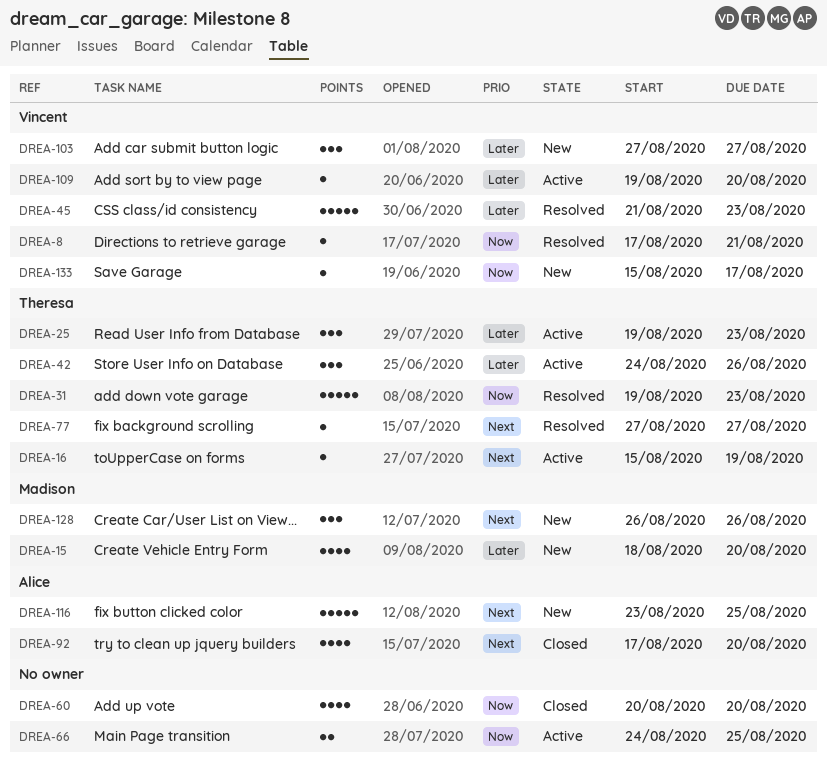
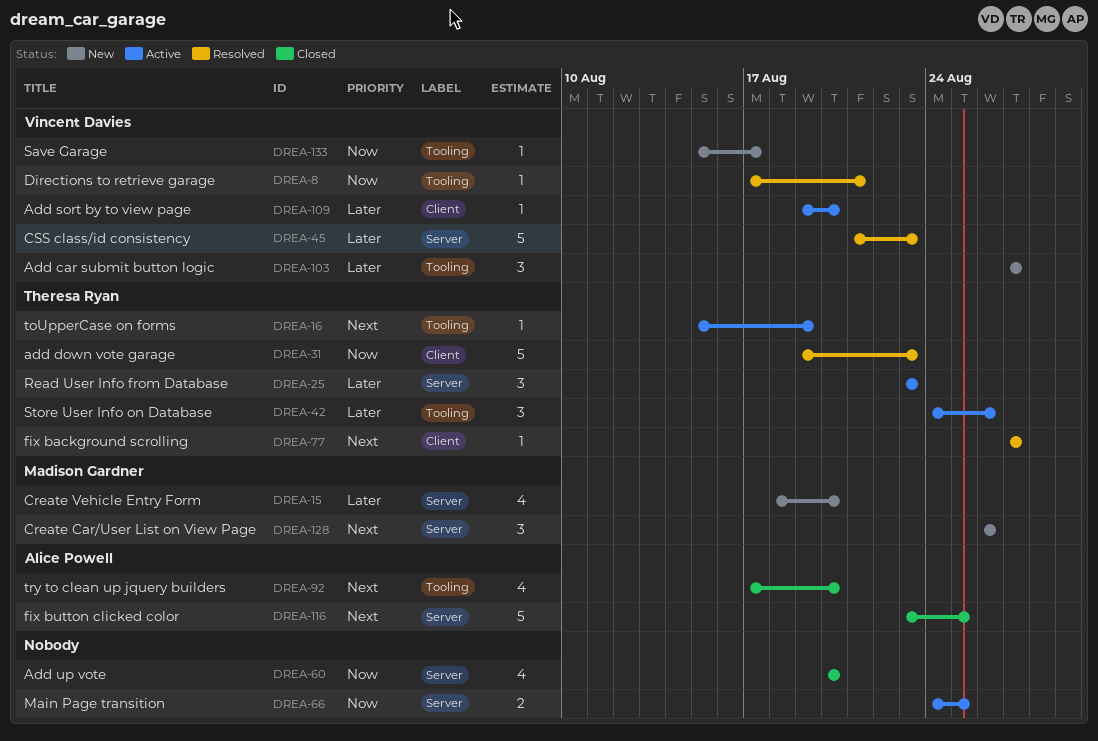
DREA-25, start: Aug 19 -> Aug 23
DREA-116, status: New -> Closed

